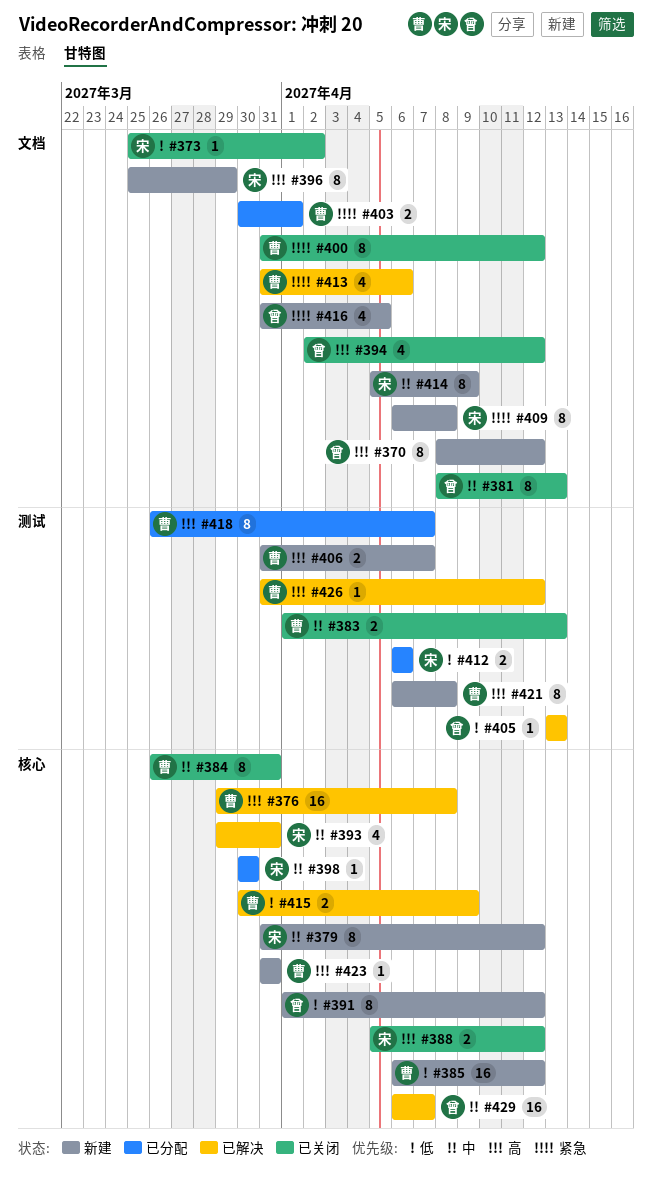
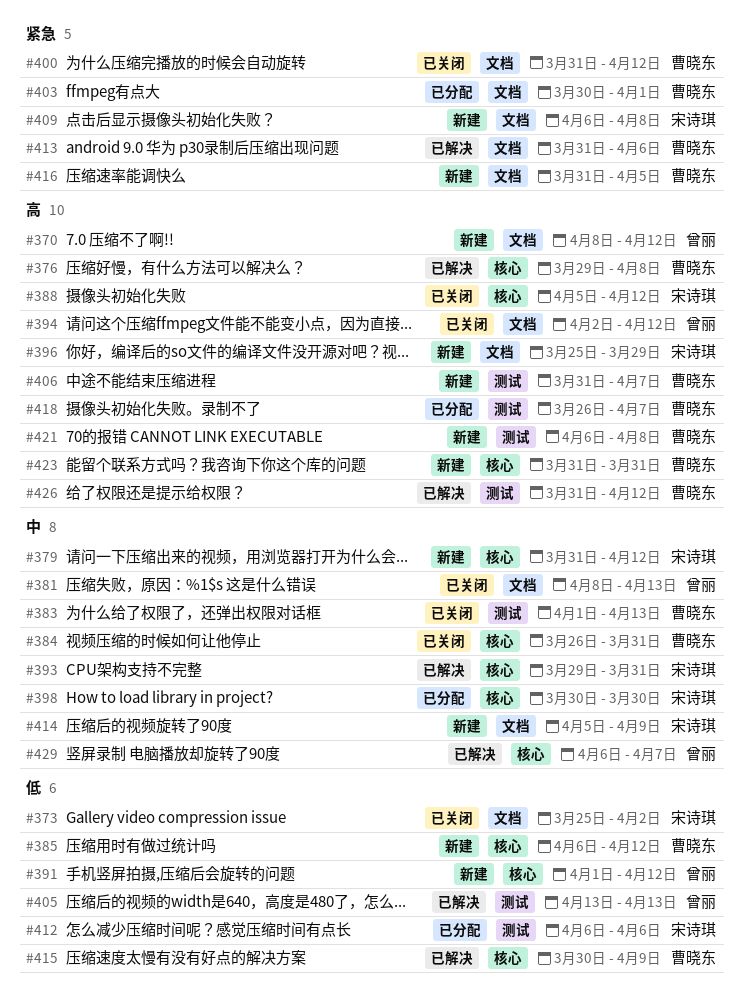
#416, owner: 曾丽 -> 曹晓东

